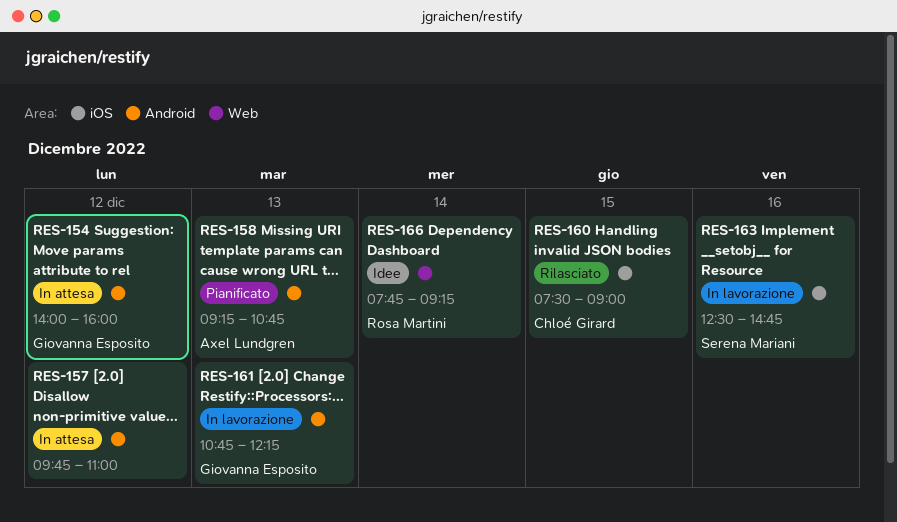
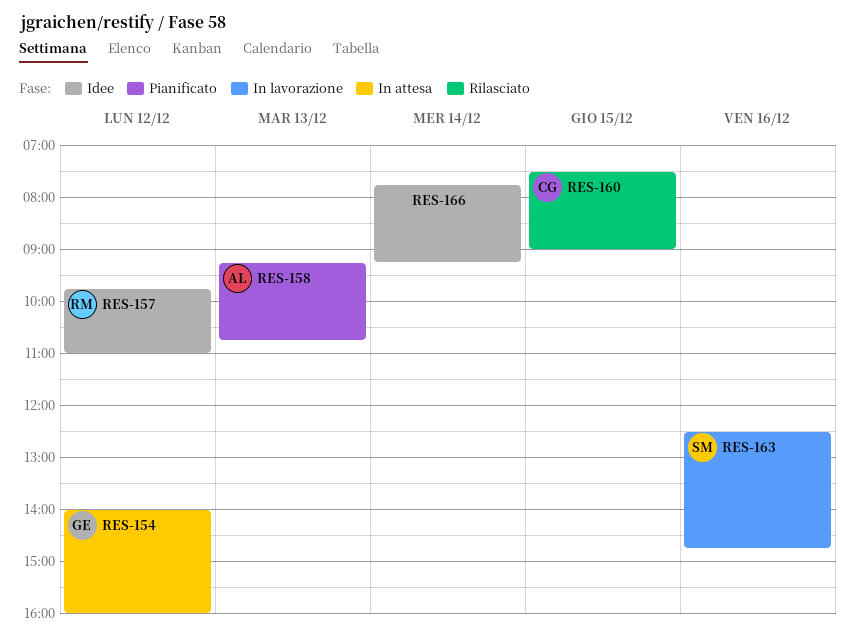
RES-157, status: In attesa -> Idee
RES-157, owner: none -> Rosa Martini
RES-161: present -> none
RES-166, owner: Rosa Martini -> none

